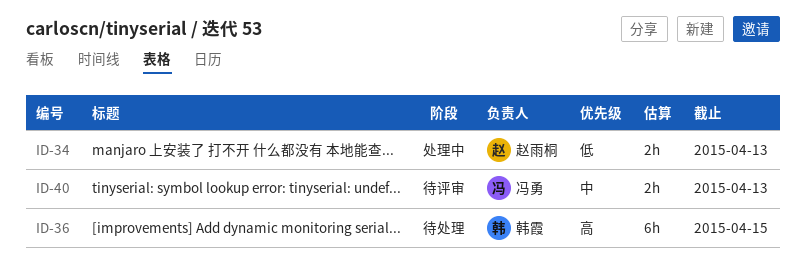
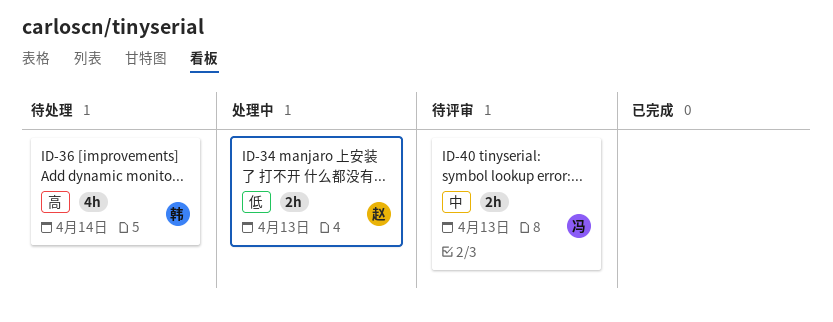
ID-36, estimate: 6h -> 4h
ID-36, due: Apr 15 -> Apr 14

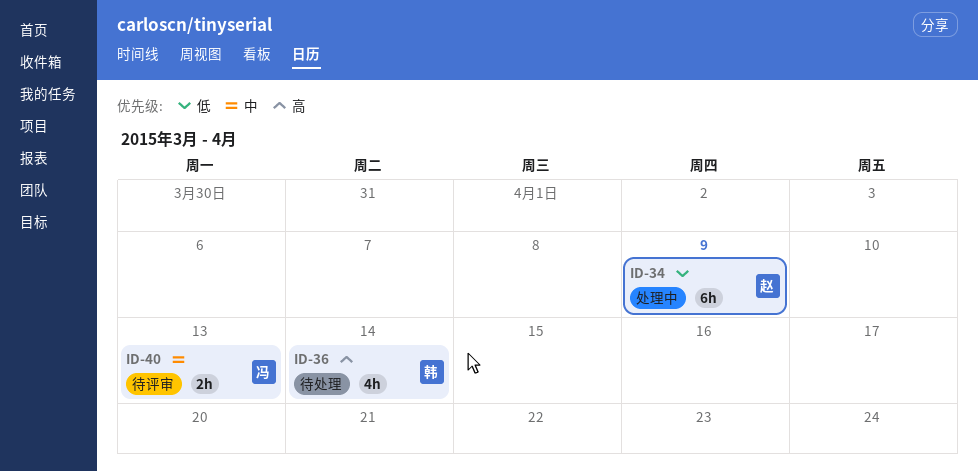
ID-34, estimate: 2h -> 6h
ID-34, due: Apr 13 -> Apr 9

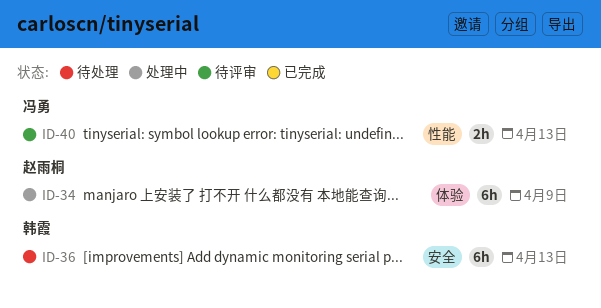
ID-36, estimate: 4h -> 6h
ID-36, due: Apr 14 -> Apr 13

